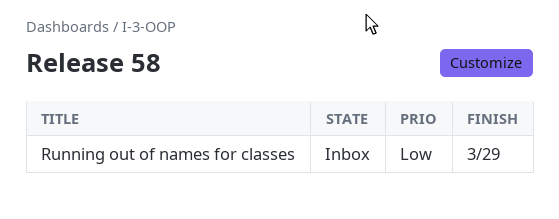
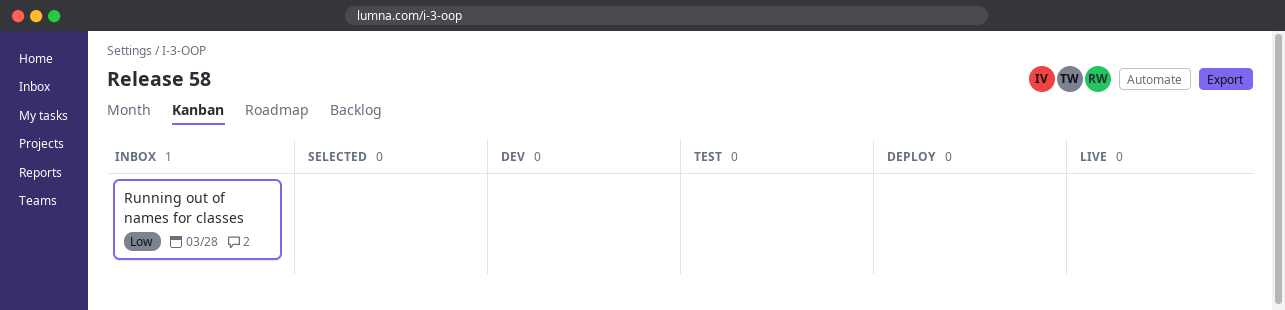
Running out of names for classes, due: Mar 29 -> Mar 28

